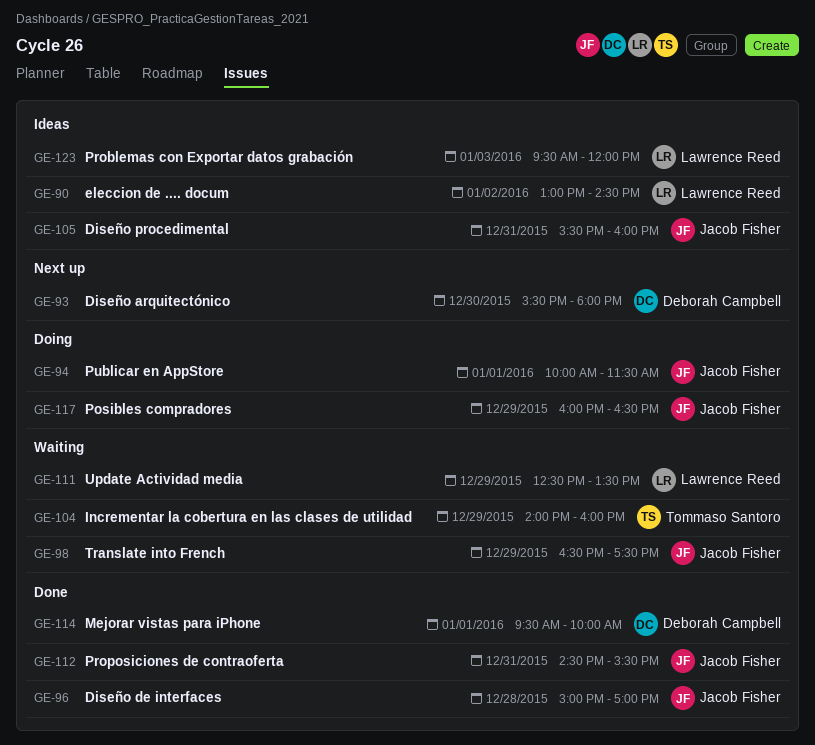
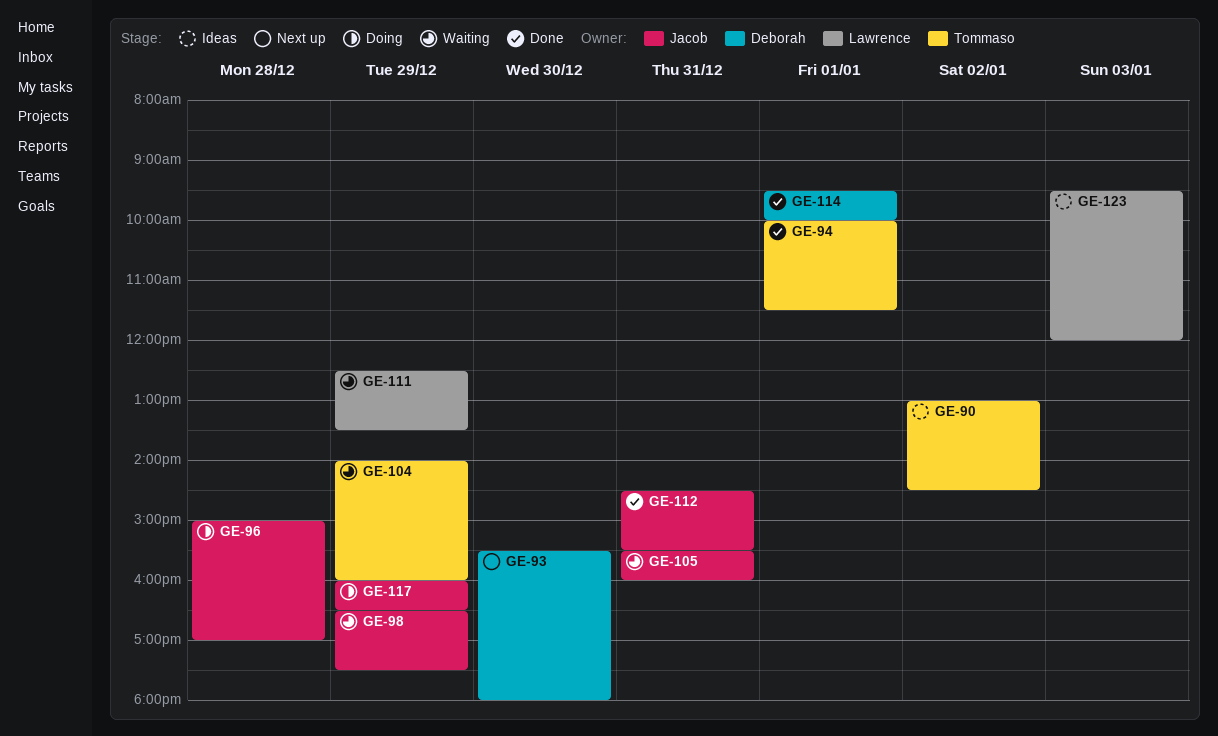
GE-90, owner: Lawrence Reed -> Tommaso Santoro
GE-94, status: Doing -> Done
GE-94, owner: Jacob Fisher -> Tommaso Santoro
GE-96, status: Done -> Doing
GE-105, status: Ideas -> Waiting

